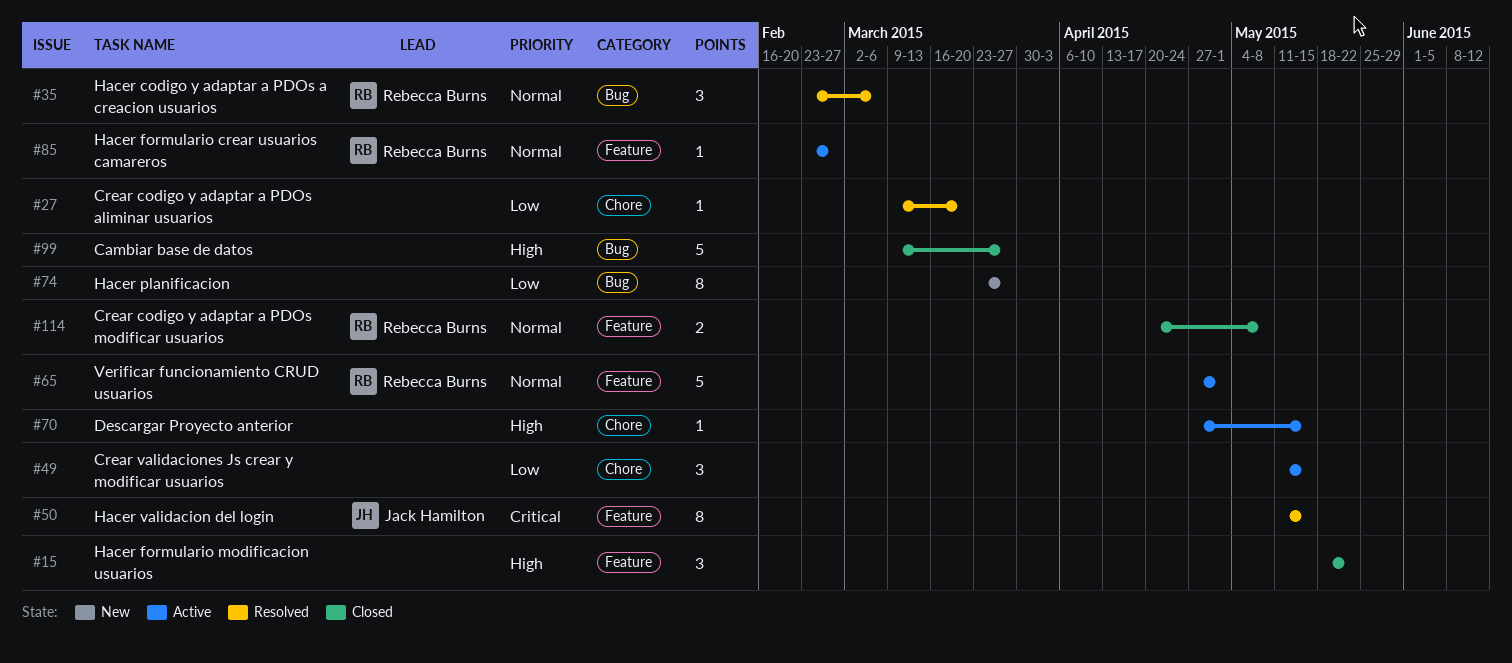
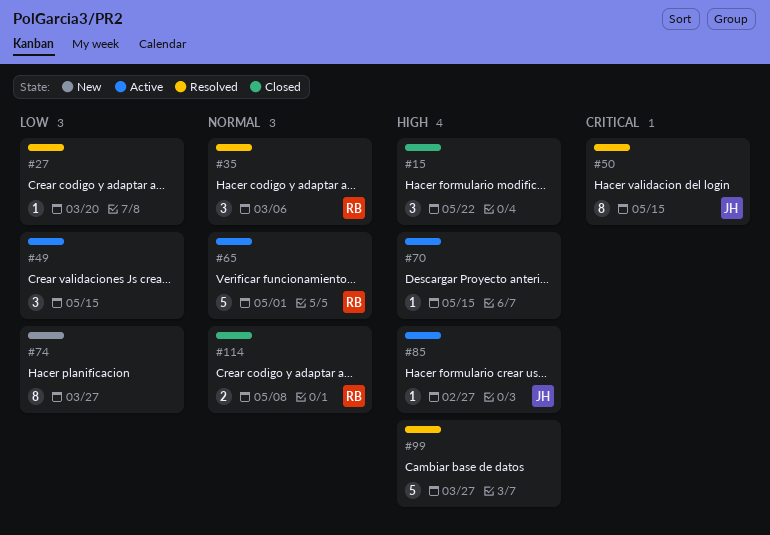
#85, owner: Rebecca Burns -> Jack Hamilton
#85, priority: Normal -> High
#99, status: Closed -> Resolved

